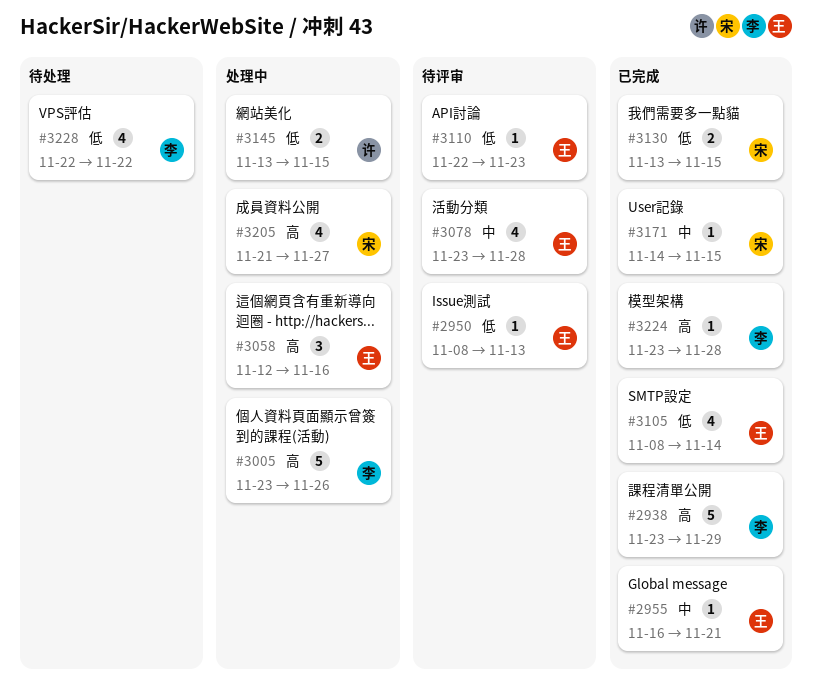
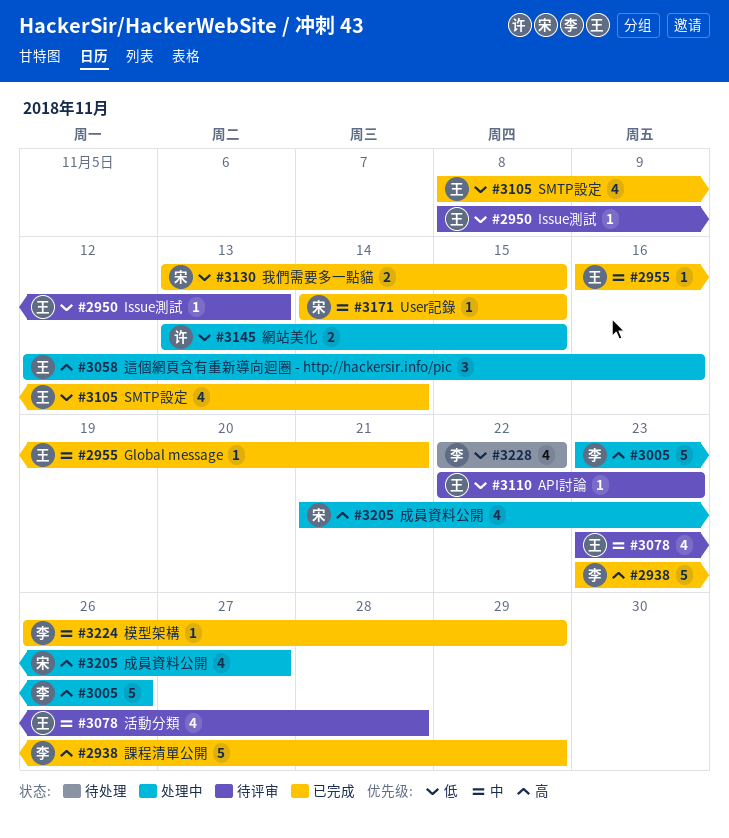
#3224, priority: 高 -> 中
#3224, start: Nov 23 -> Nov 26
#3224, due: Nov 28 -> Nov 29

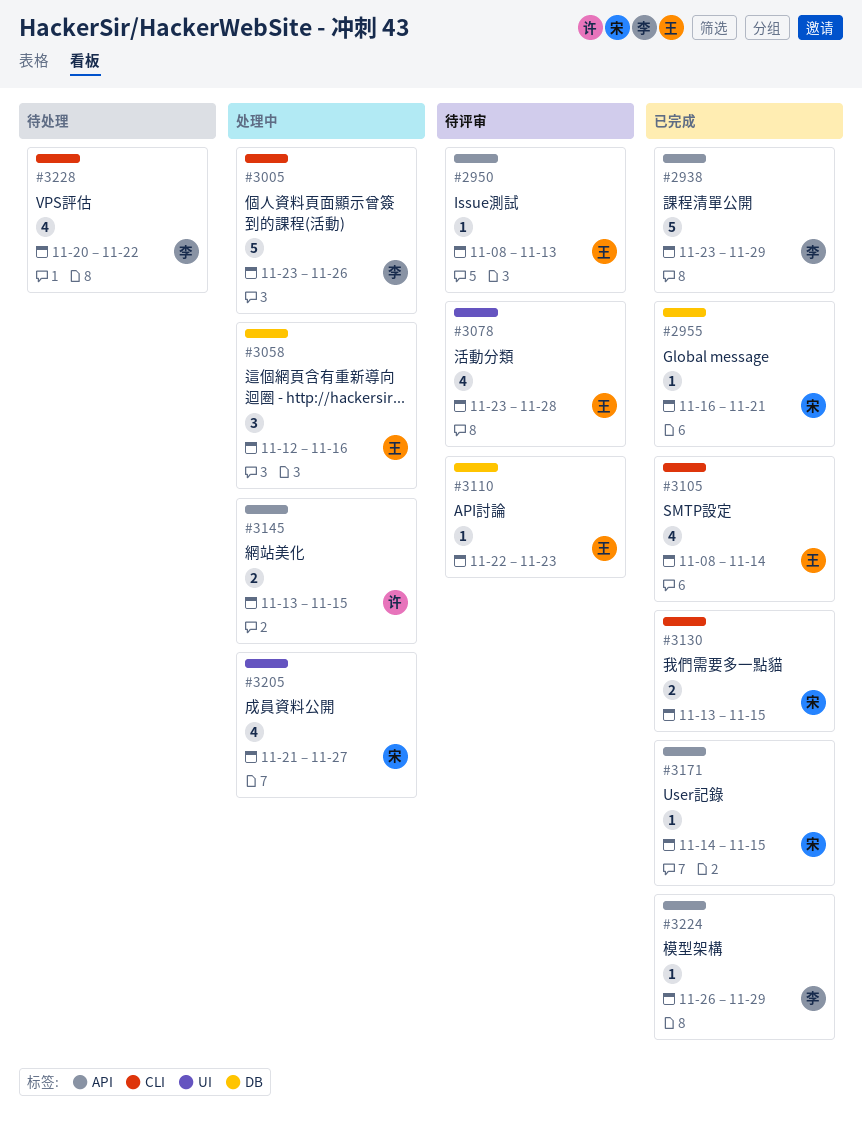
#2955, owner: 王 -> 宋
#3228, start: Nov 22 -> Nov 20

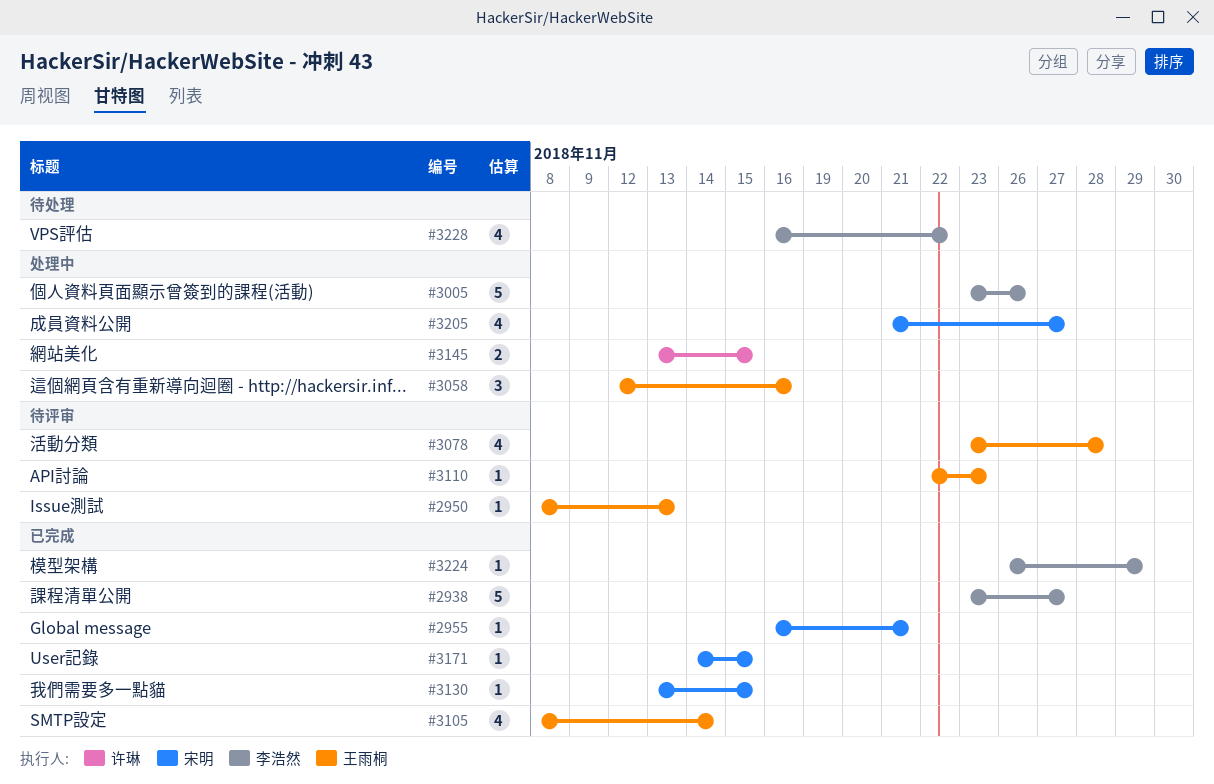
#2938, due: Nov 29 -> Nov 27
#3130, estimate: 2 -> 1
#3228, start: Nov 20 -> Nov 16

